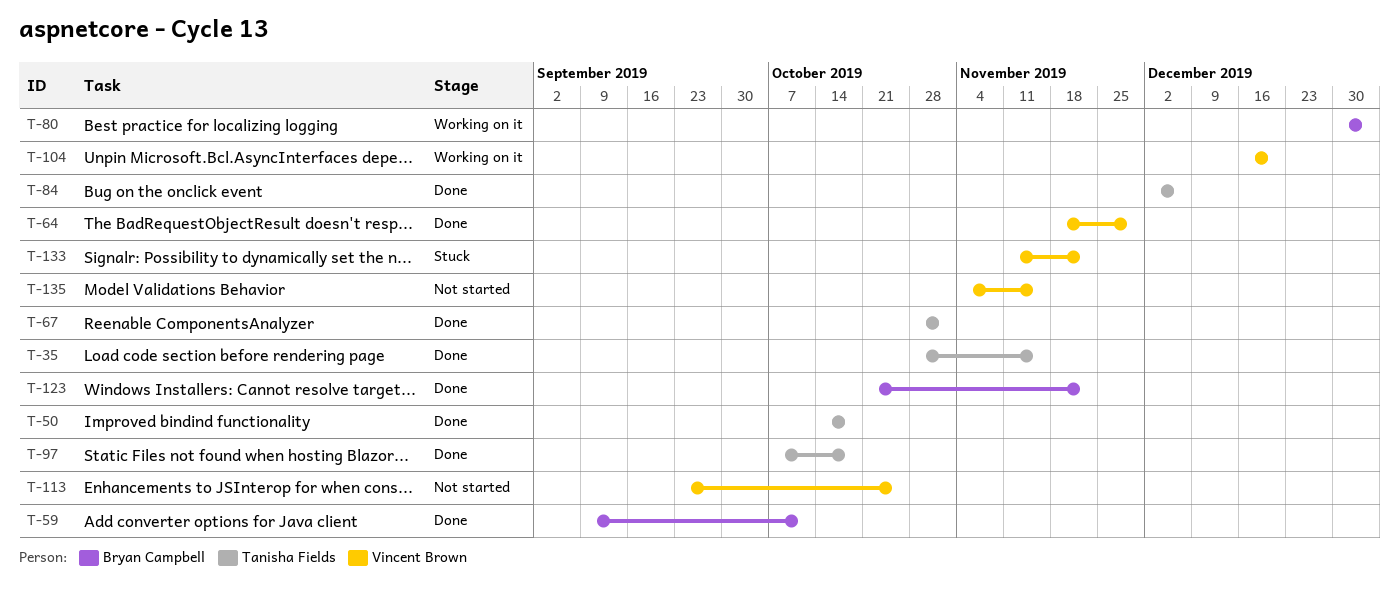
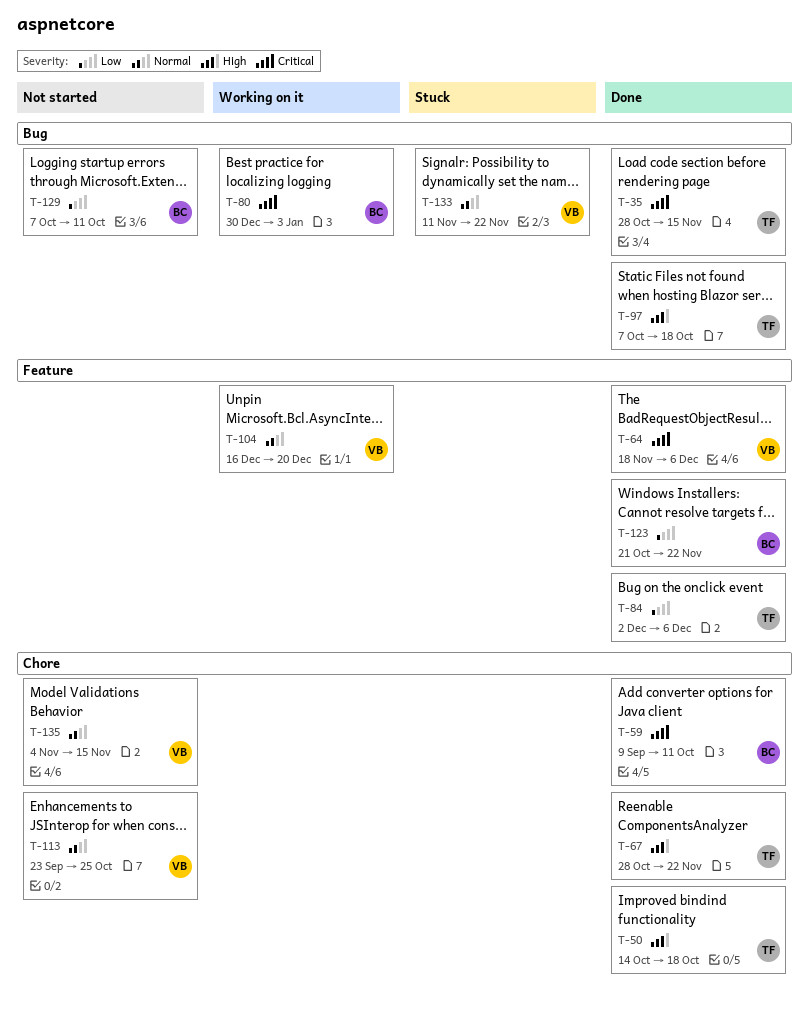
T-64, due: Nov 29 -> Dec 6
T-67, due: Nov 1 -> Nov 22
T-129: none -> present

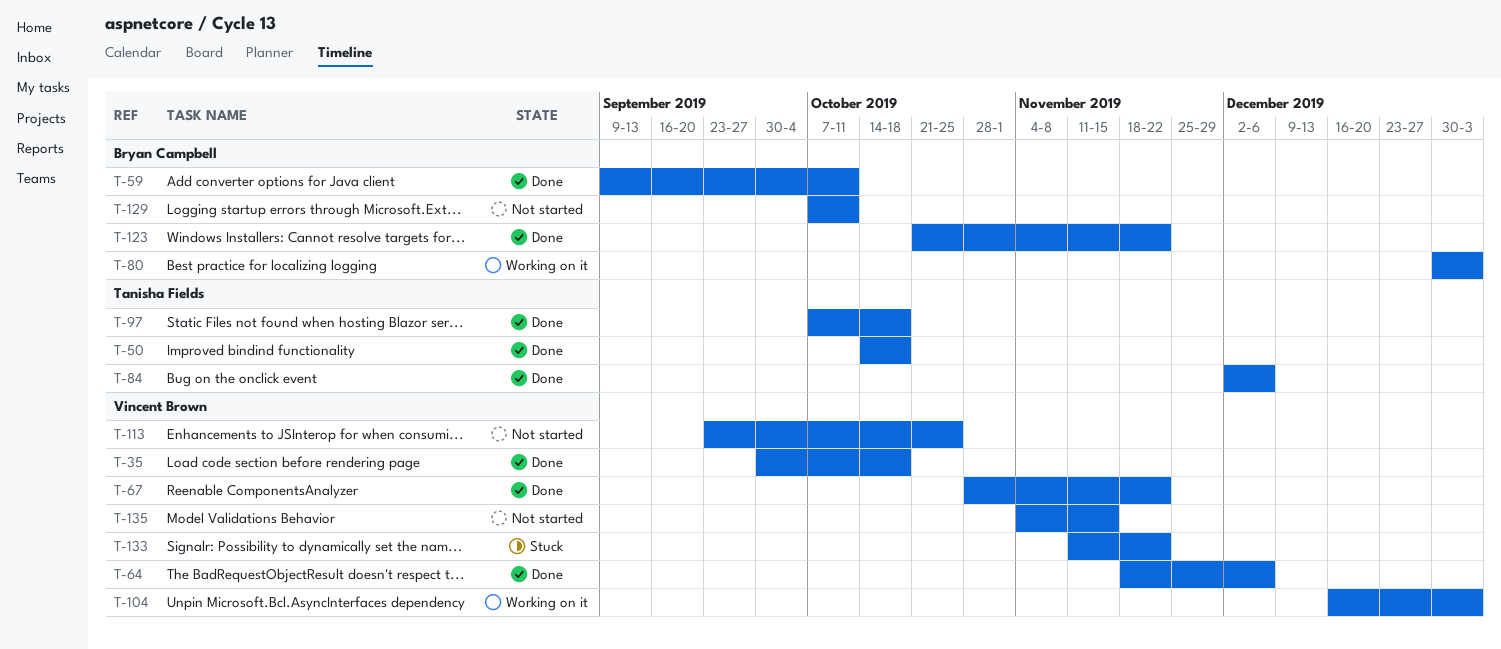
T-35, owner: Tanisha Fields -> Vincent Brown
T-35, start: Oct 28 -> Sep 30
T-35, due: Nov 15 -> Oct 18
T-67, owner: Tanisha Fields -> Vincent Brown
T-104, due: Dec 20 -> Jan 3

